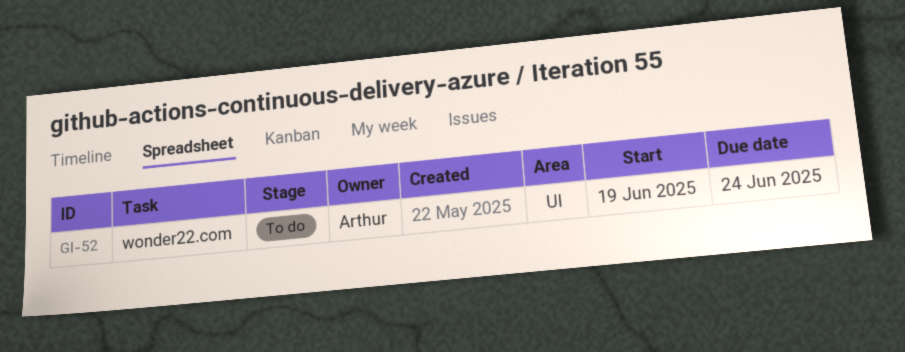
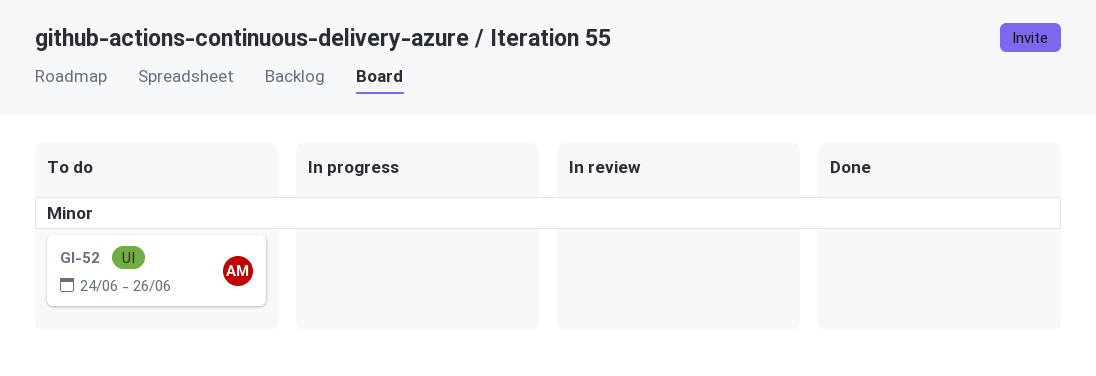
GI-52, start: Jun 19 -> Jun 24
GI-52, due: Jun 24 -> Jun 26

